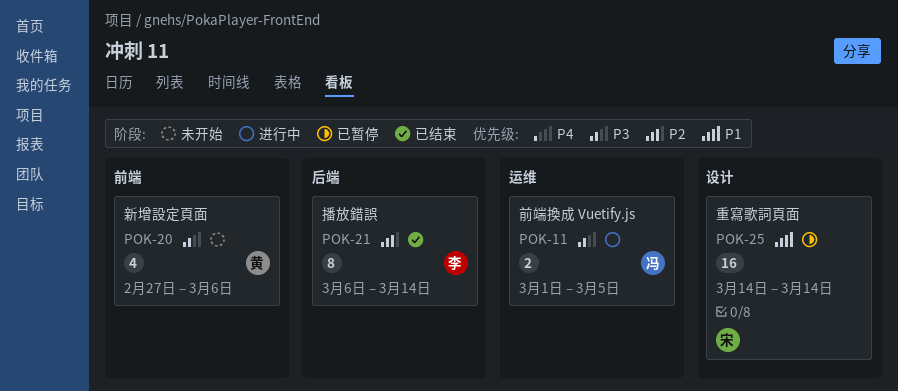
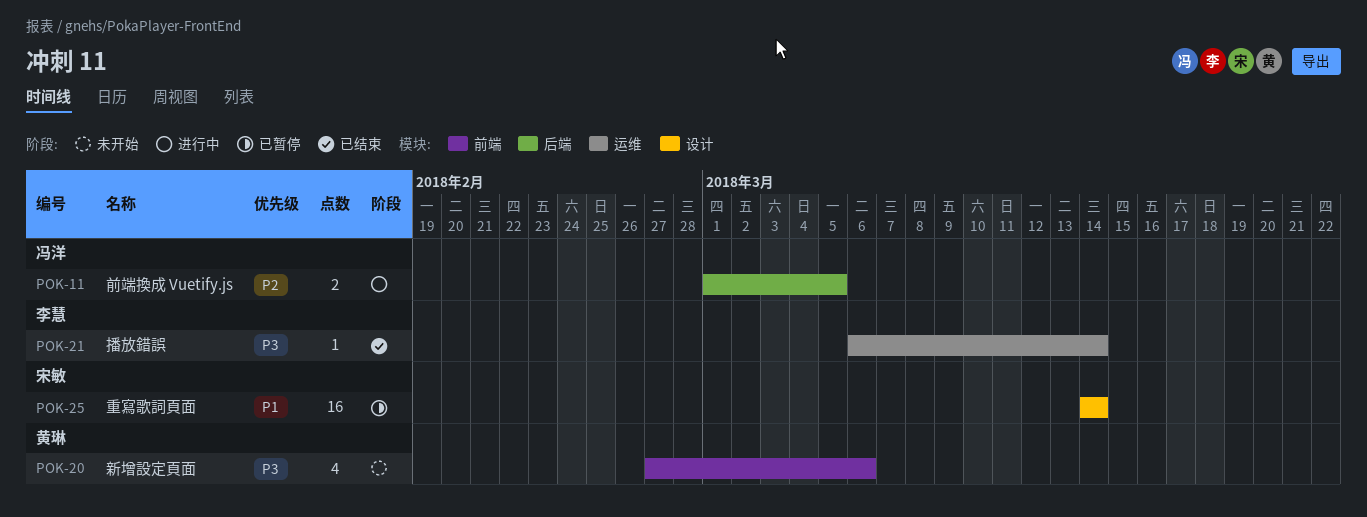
POK-11, priority: P3 -> P2
POK-11, label: 运维 -> 后端
POK-21, priority: P2 -> P3
POK-21, label: 后端 -> 运维
POK-21, estimate: 8 -> 1

